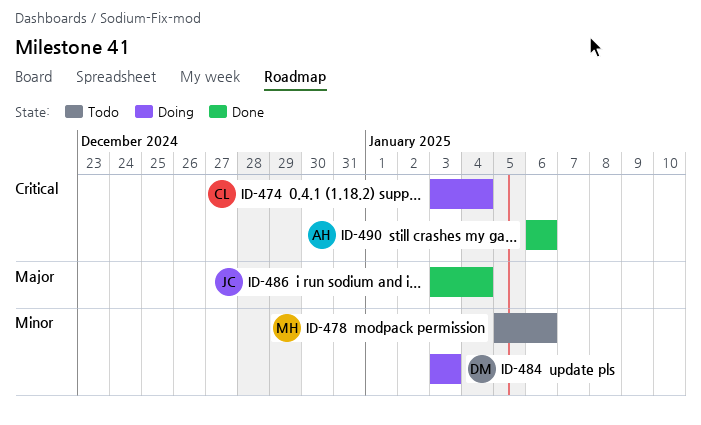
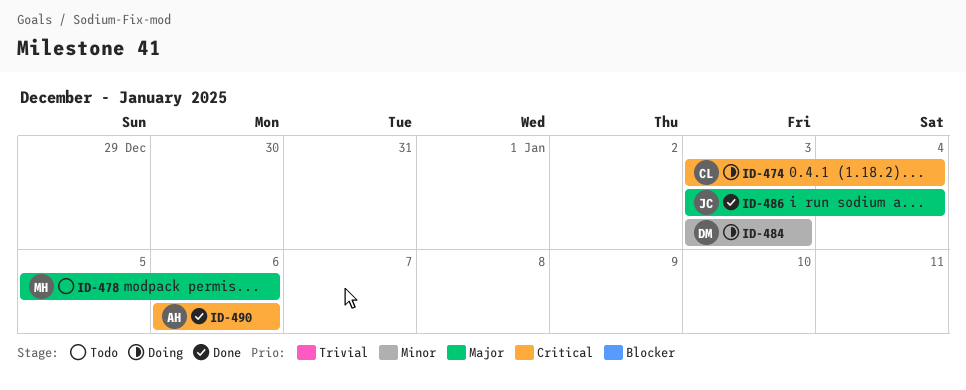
ID-478, priority: Minor -> Major

